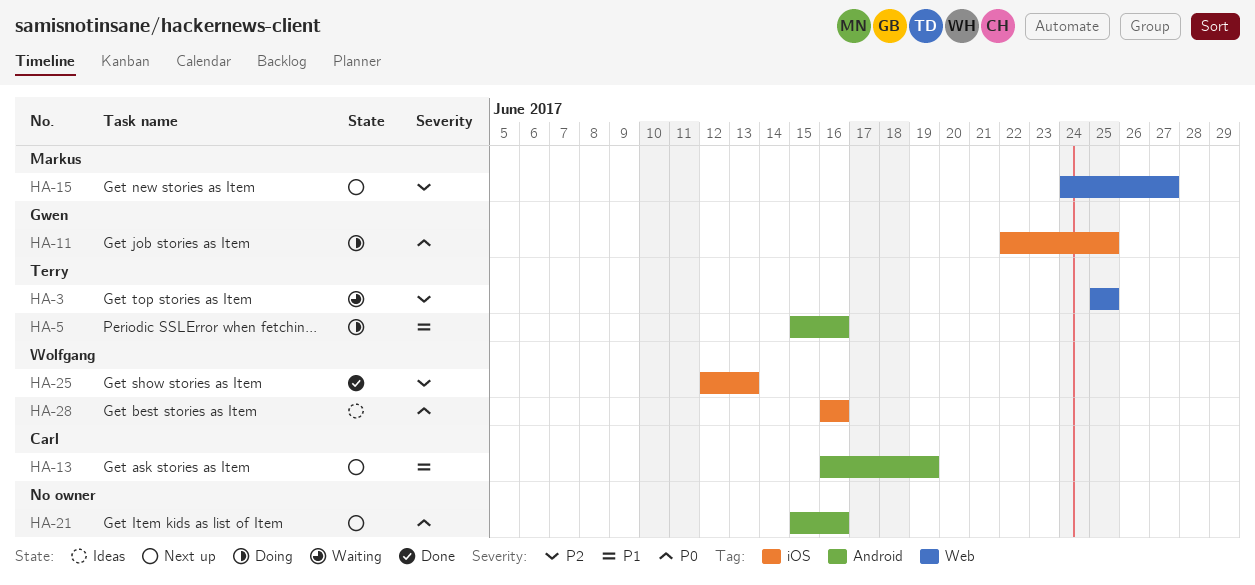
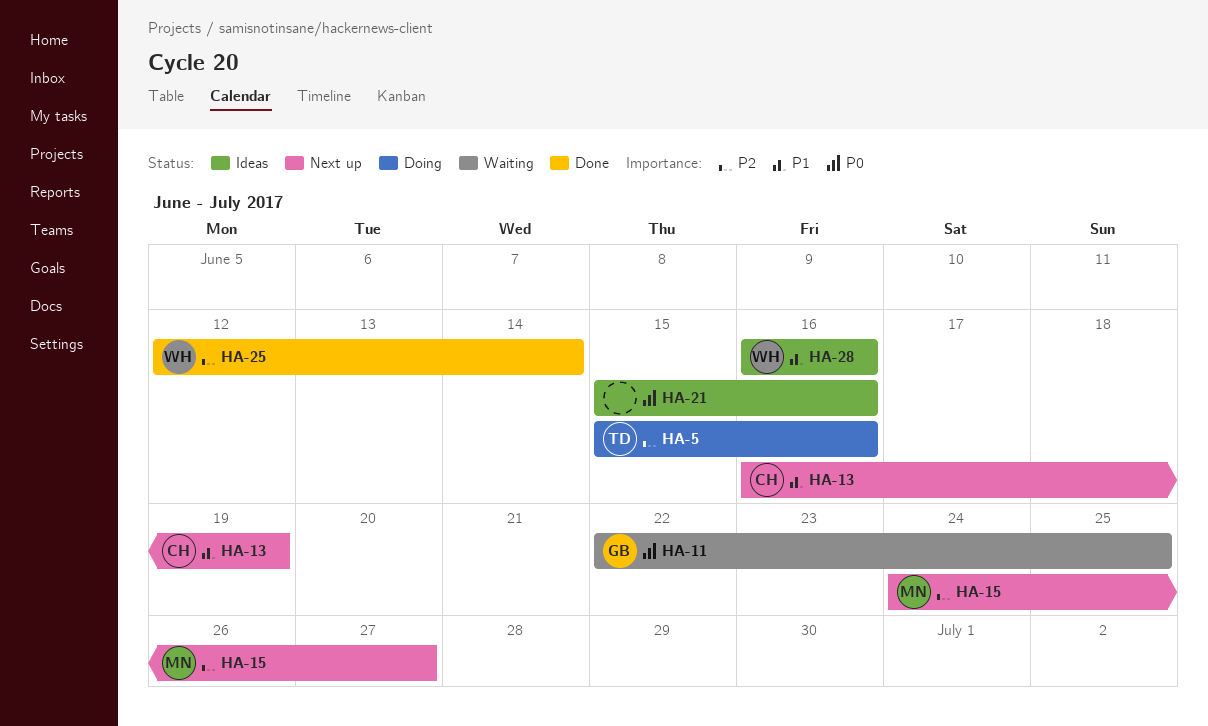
HA-3: present -> none
HA-5, priority: P1 -> P2
HA-11, status: Doing -> Waiting
HA-21, status: Next up -> Ideas
HA-25, due: Jun 13 -> Jun 14
HA-28, priority: P0 -> P1

